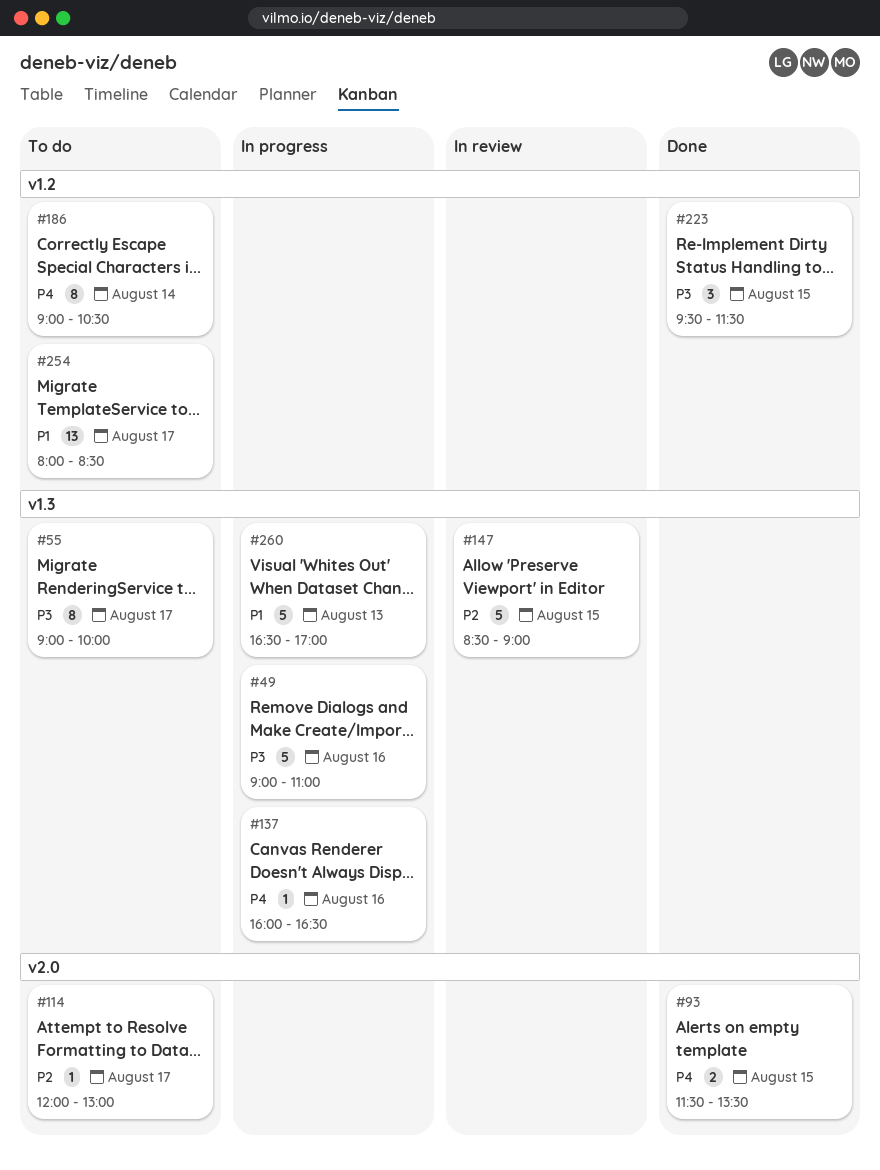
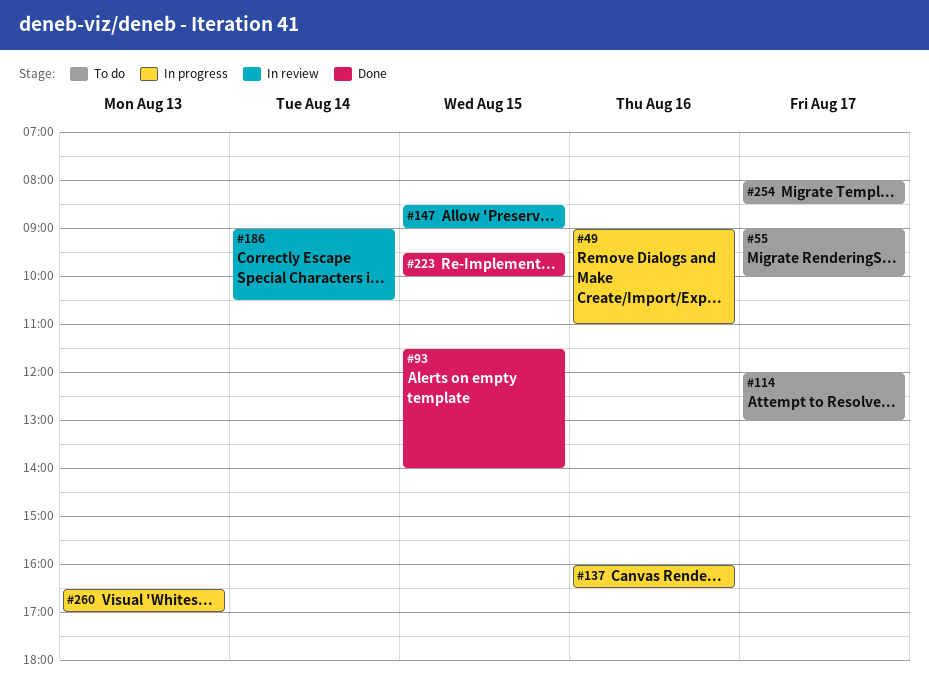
#93, ends: 13:30 -> 14:00
#186, status: To do -> In review
#223, ends: 11:30 -> 10:00

